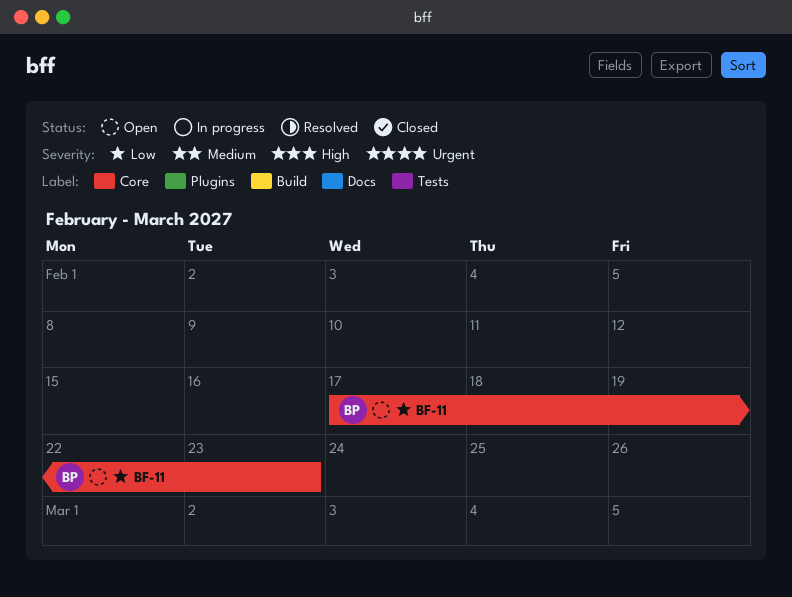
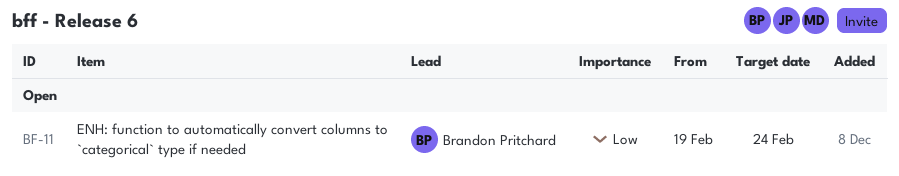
BF-11, start: Feb 17 -> Feb 19
BF-11, due: Feb 23 -> Feb 24

